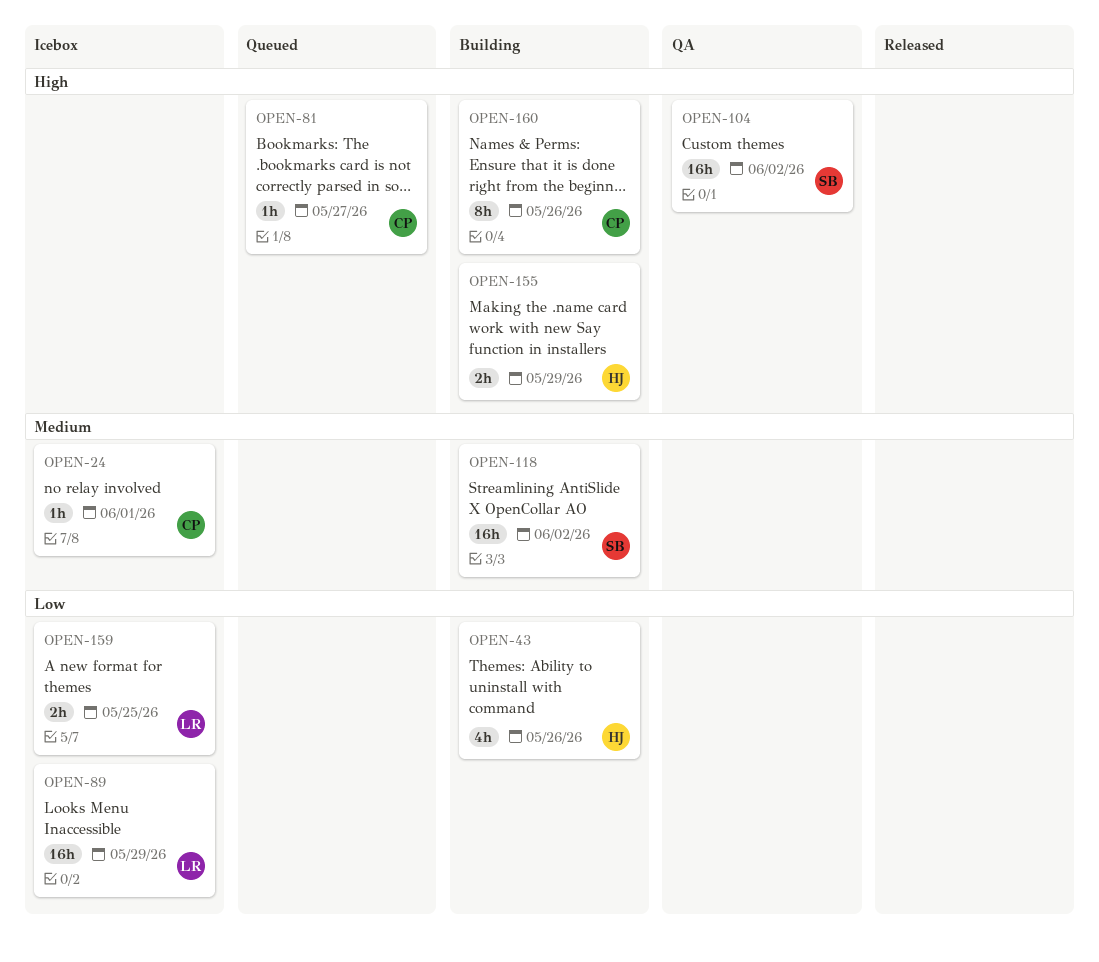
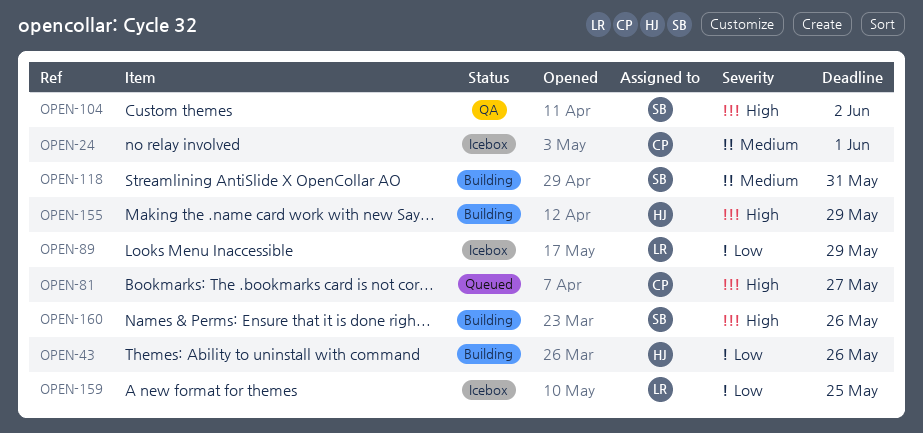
OPEN-118, due: Jun 2 -> May 31
OPEN-160, owner: CP -> SB

